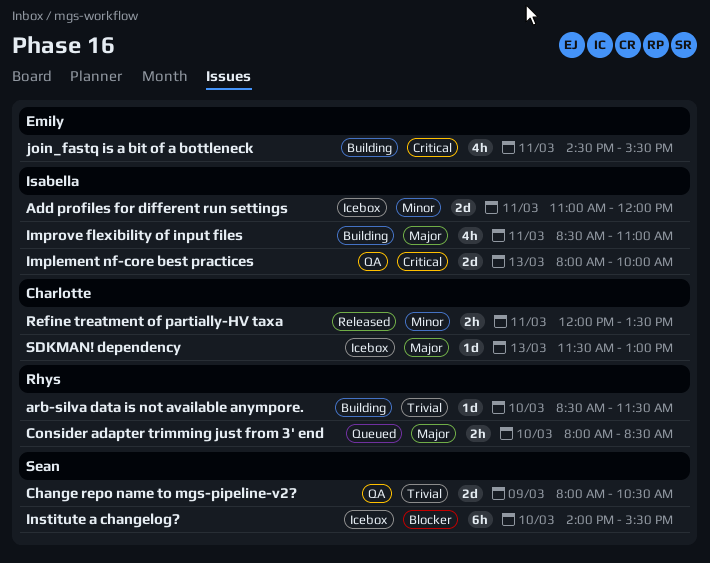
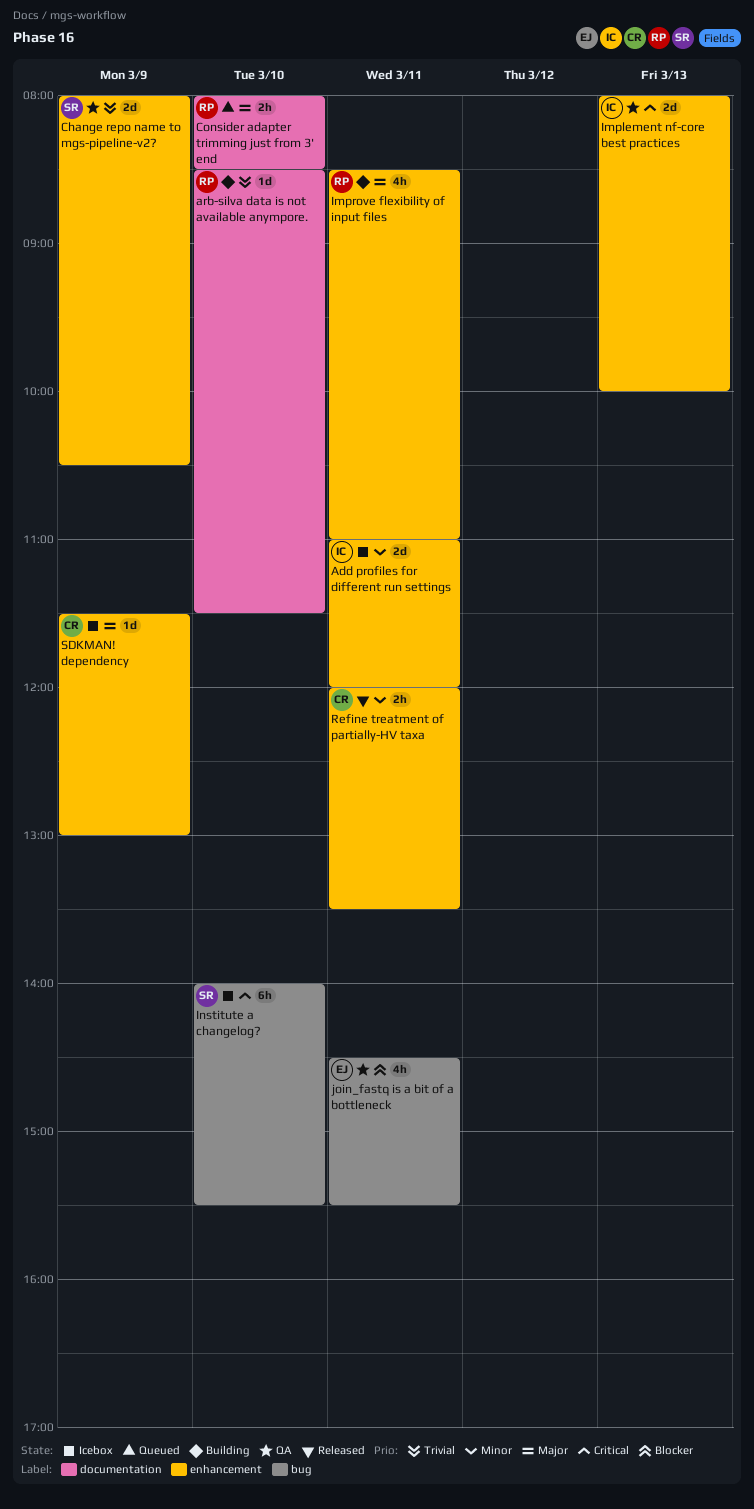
Improve flexibility of input files, owner: Isabella -> Rhys
Institute a changelog?, priority: Blocker -> Critical
join_fastq is a bit of a bottleneck, status: Building -> QA
join_fastq is a bit of a bottleneck, priority: Critical -> Blocker
SDKMAN! dependency, day: Mar 13 -> Mar 9

